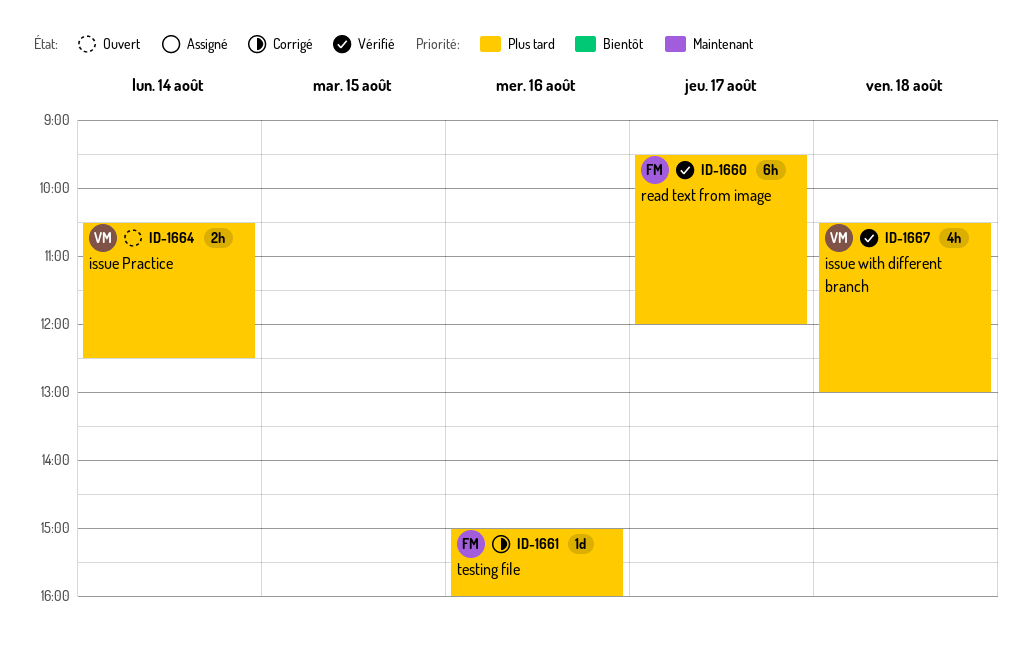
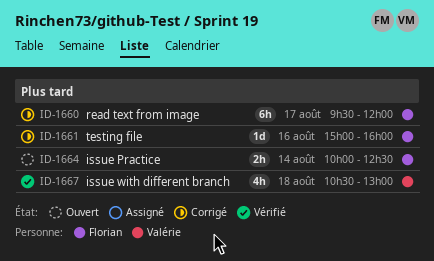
ID-1660, status: Vérifié -> Corrigé
ID-1664, owner: Valérie -> Florian
ID-1664, begins: 10:30 -> 10:00

